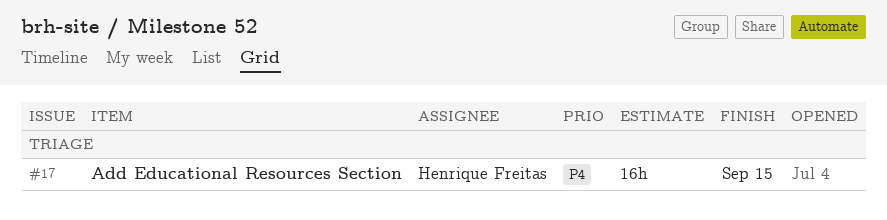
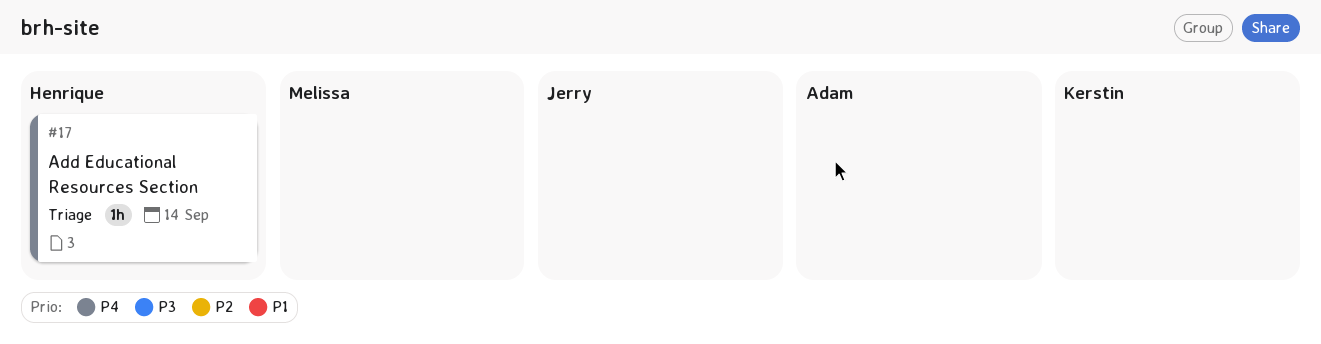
#17, estimate: 16h -> 1h
#17, due: Sep 15 -> Sep 14

